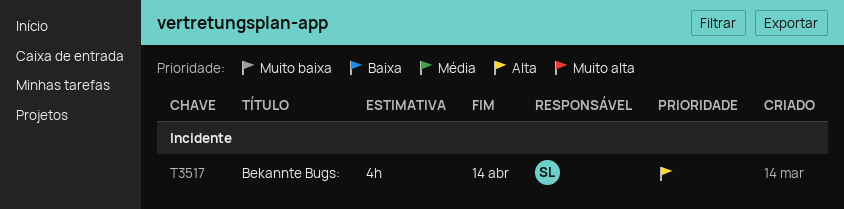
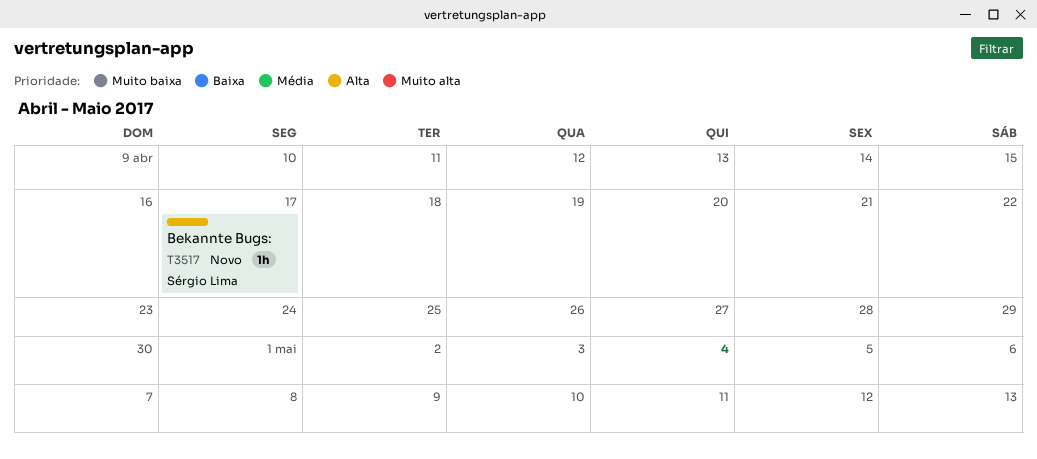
T3517, estimate: 4h -> 1h
T3517, due: Apr 14 -> Apr 17

